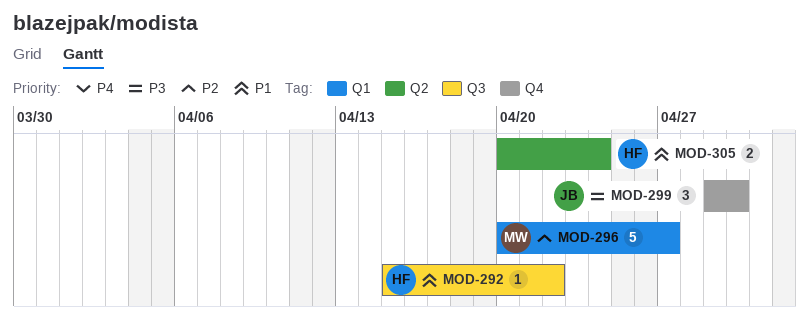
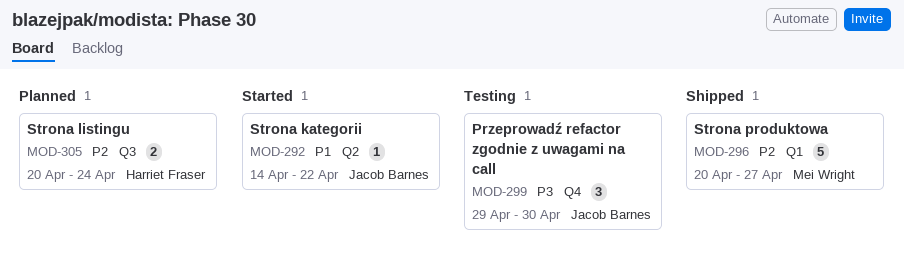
MOD-292, owner: Harriet Fraser -> Jacob Barnes
MOD-292, label: Q3 -> Q2
MOD-292, start: Apr 15 -> Apr 14
MOD-305, priority: P1 -> P2
MOD-305, label: Q2 -> Q3

